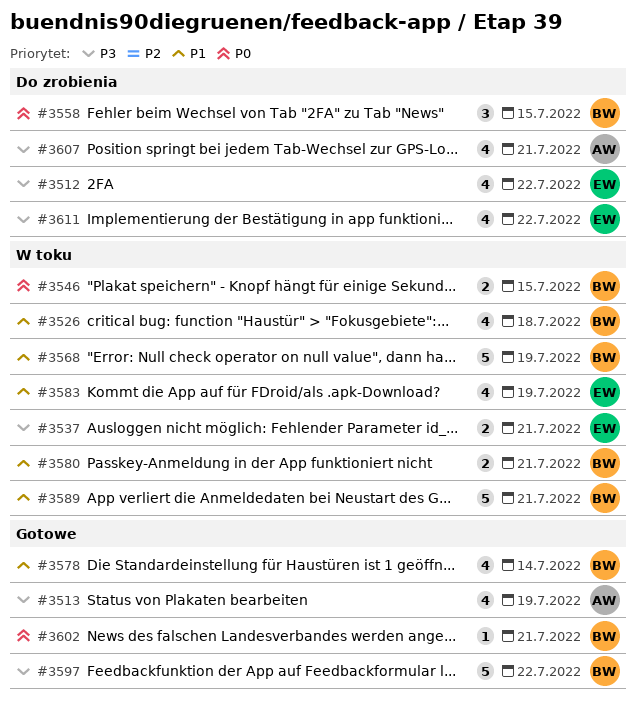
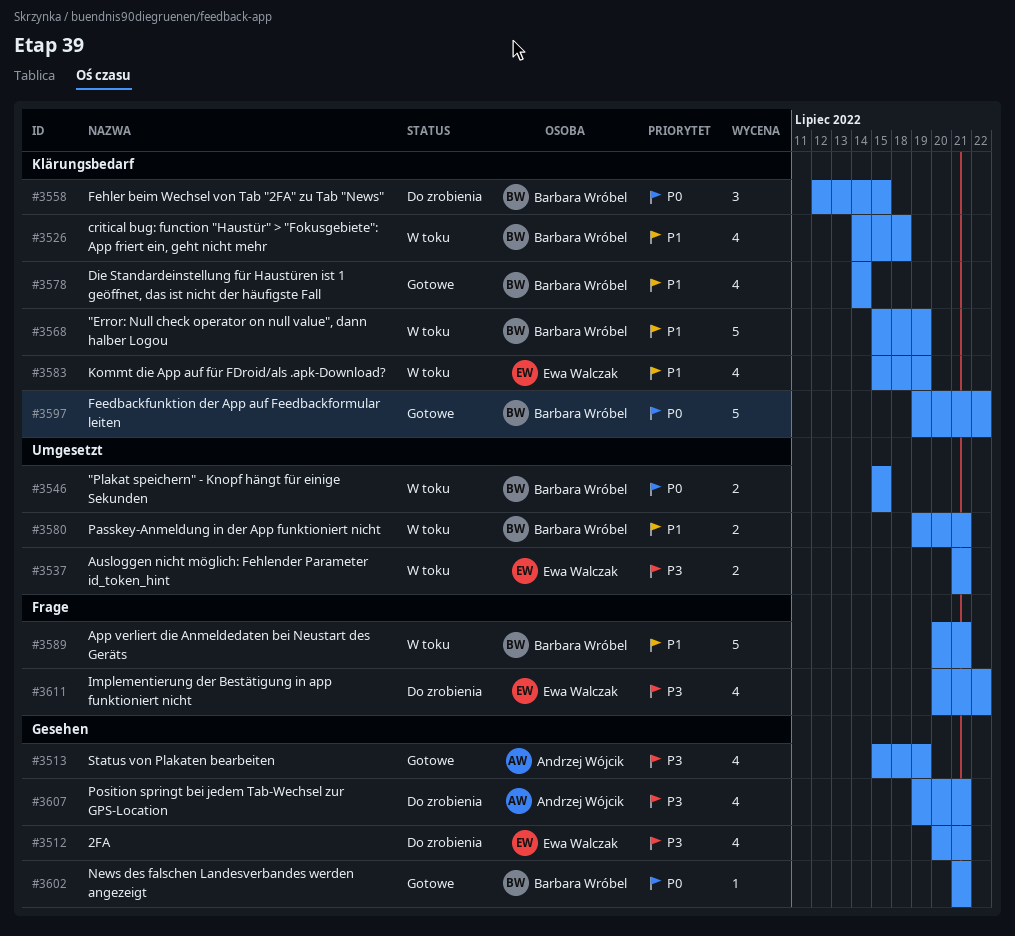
#3512, due: Jul 22 -> Jul 21
#3597, priority: P3 -> P0

